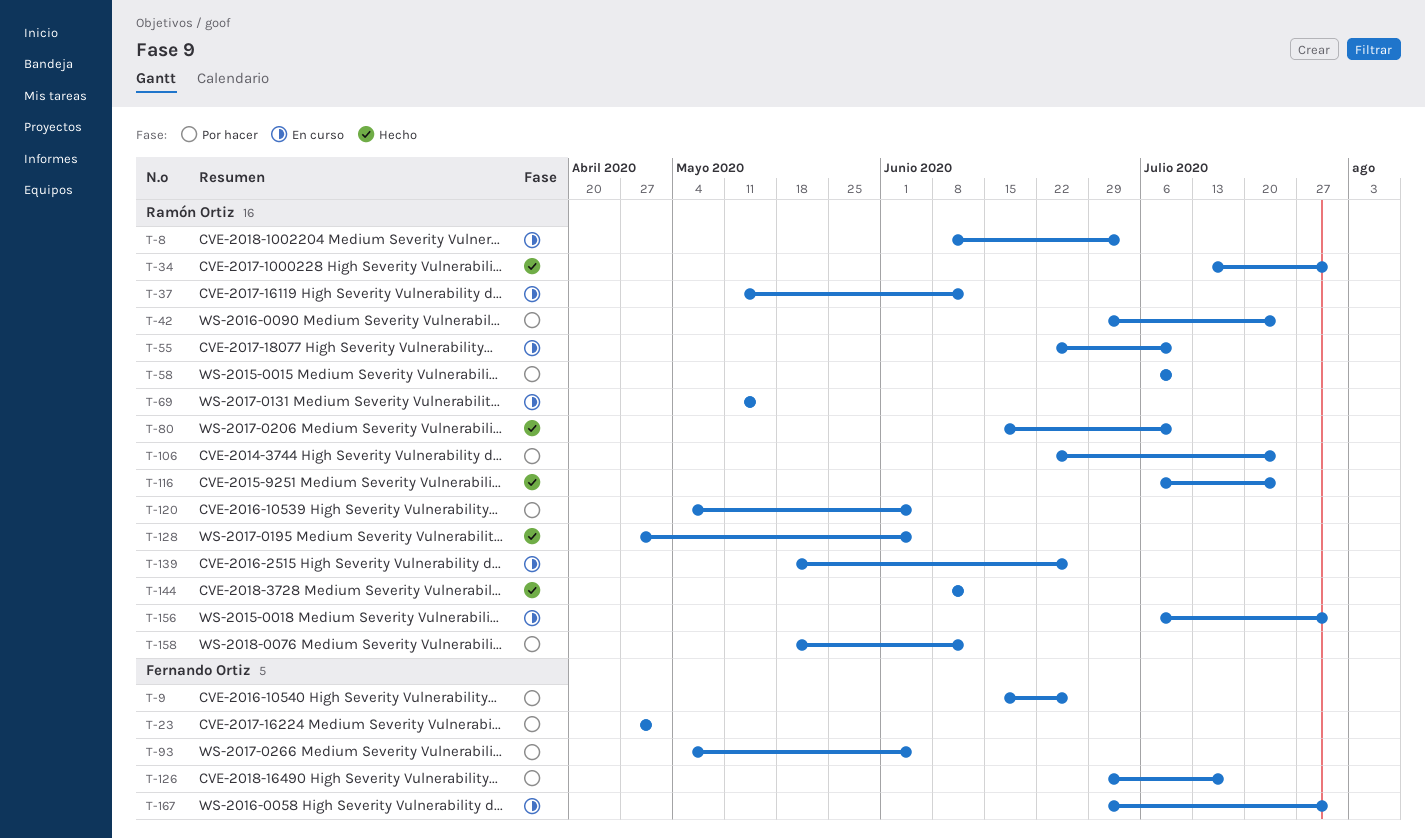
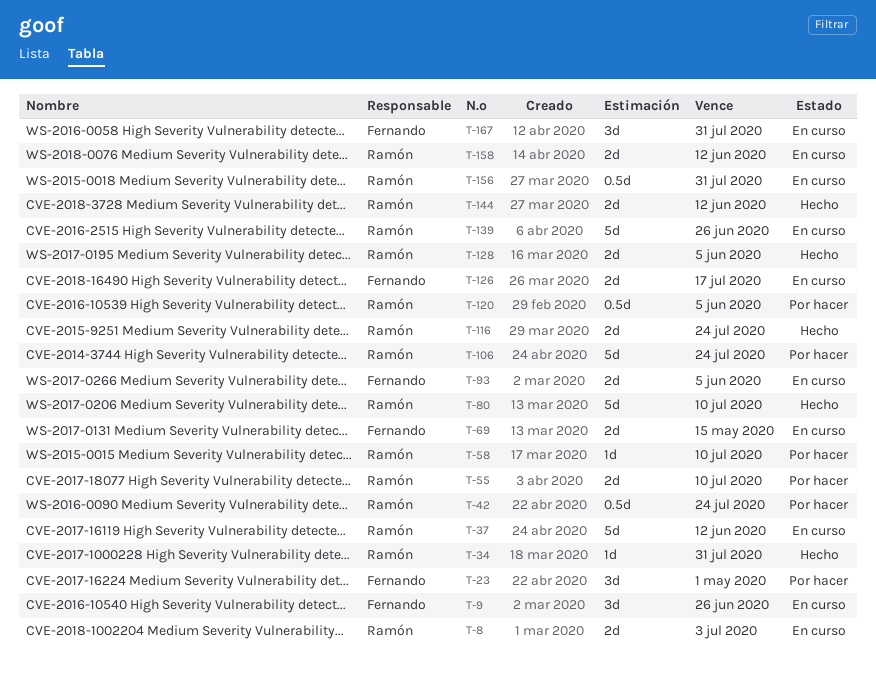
T-9, status: Por hacer -> En curso
T-55, status: En curso -> Por hacer
T-69, owner: Ramón Ortiz -> Fernando Ortiz
T-93, status: Por hacer -> En curso
T-126, status: Por hacer -> En curso
T-158, status: Por hacer -> En curso

